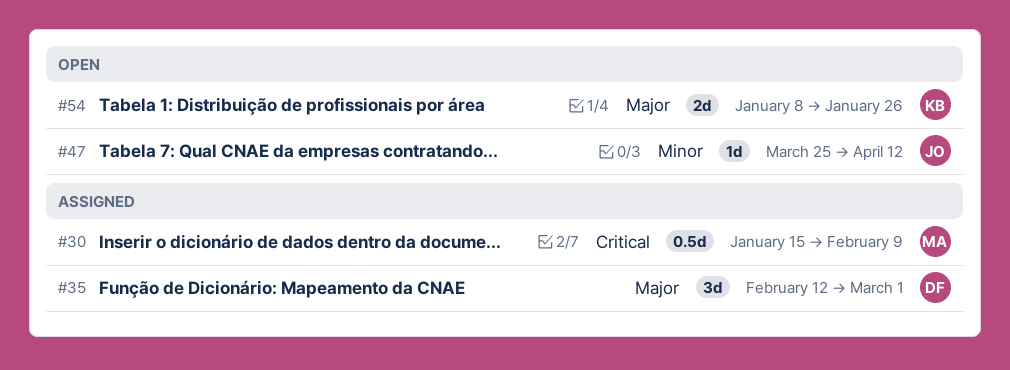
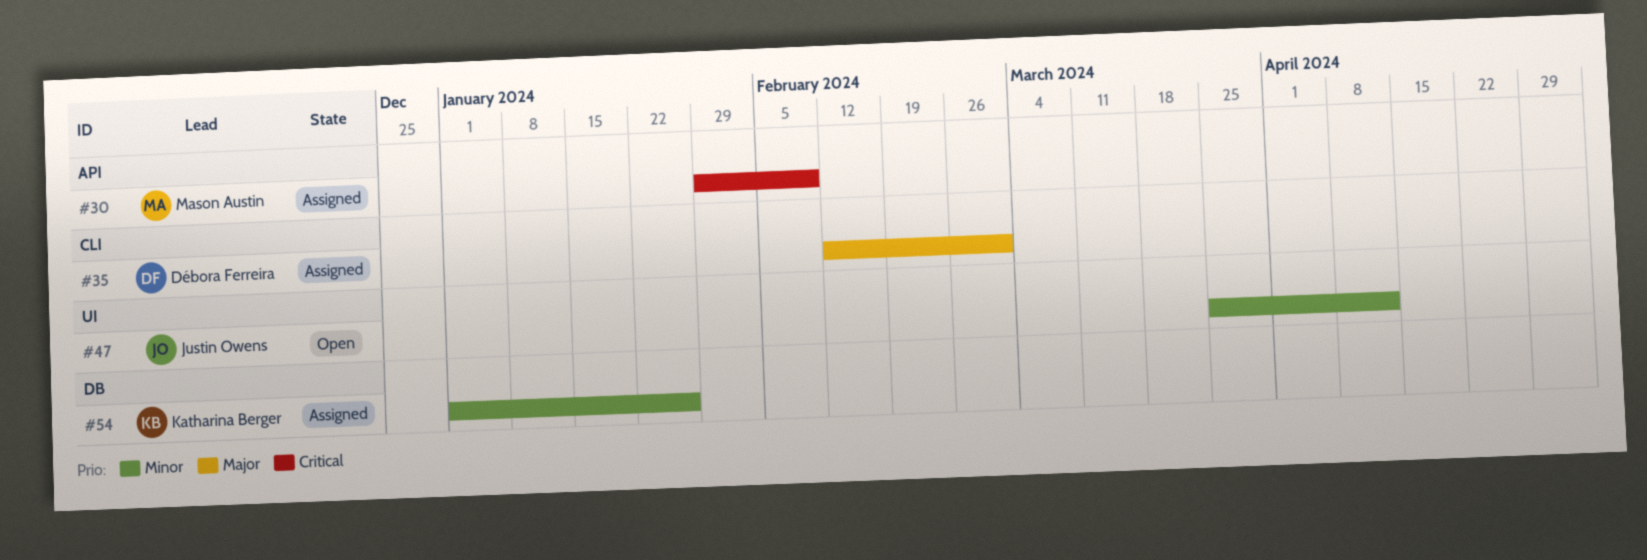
#30, start: Jan 15 -> Jan 29
#54, status: Open -> Assigned
#54, priority: Major -> Minor
#54, start: Jan 8 -> Jan 1

